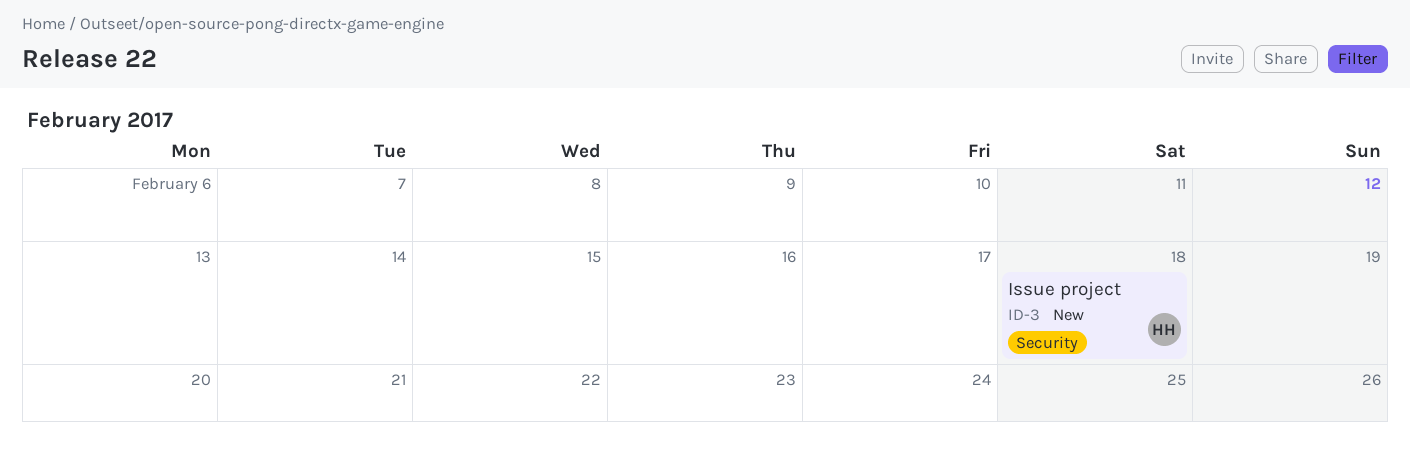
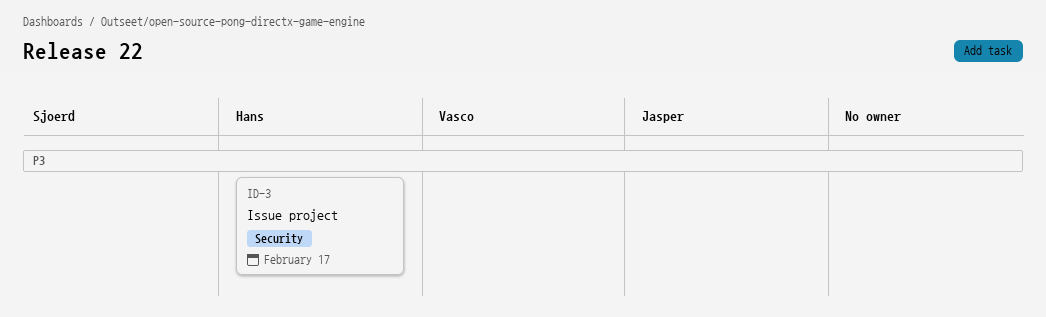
ID-3, due: Feb 18 -> Feb 17

